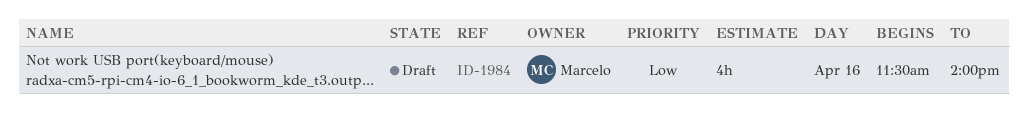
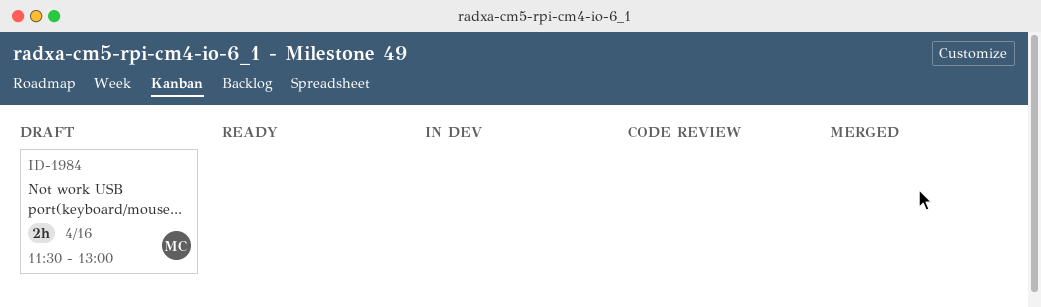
ID-1984, estimate: 4h -> 2h
ID-1984, ends: 14:00 -> 13:00

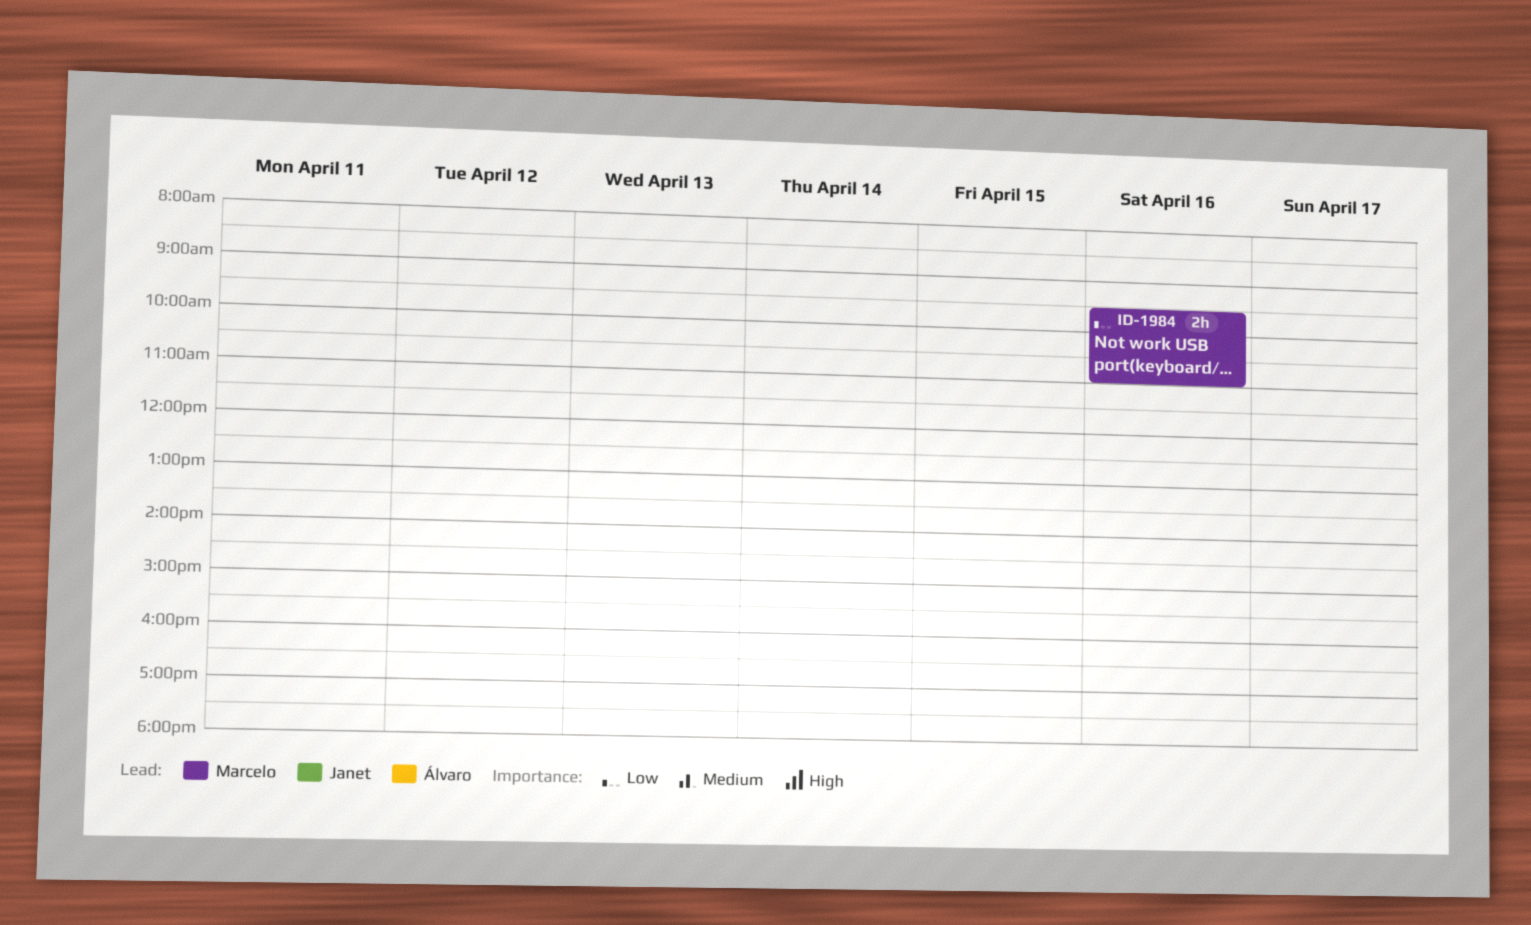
ID-1984, begins: 11:30 -> 09:30
ID-1984, ends: 13:00 -> 11:00

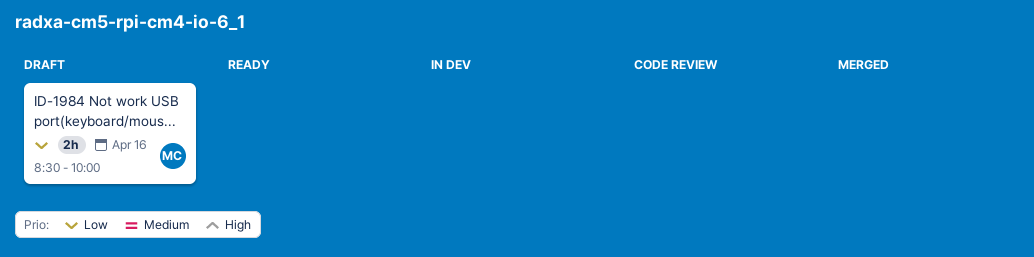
ID-1984, begins: 09:30 -> 08:30
ID-1984, ends: 11:00 -> 10:00

